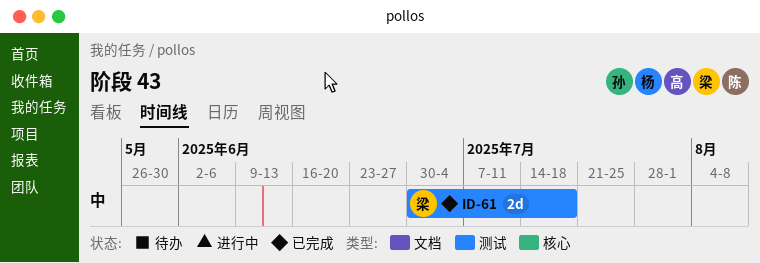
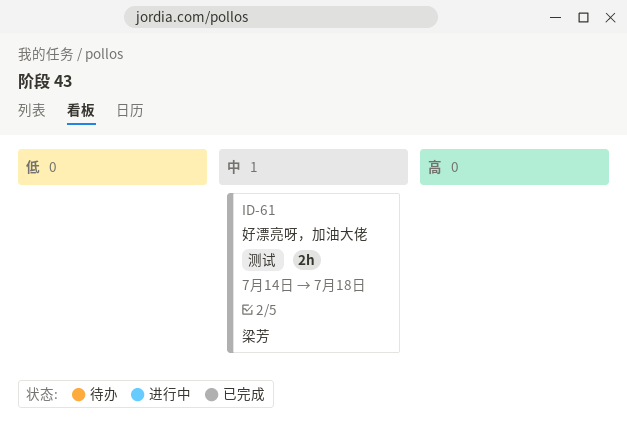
ID-61, estimate: 2d -> 2h
ID-61, start: Jun 30 -> Jul 14

